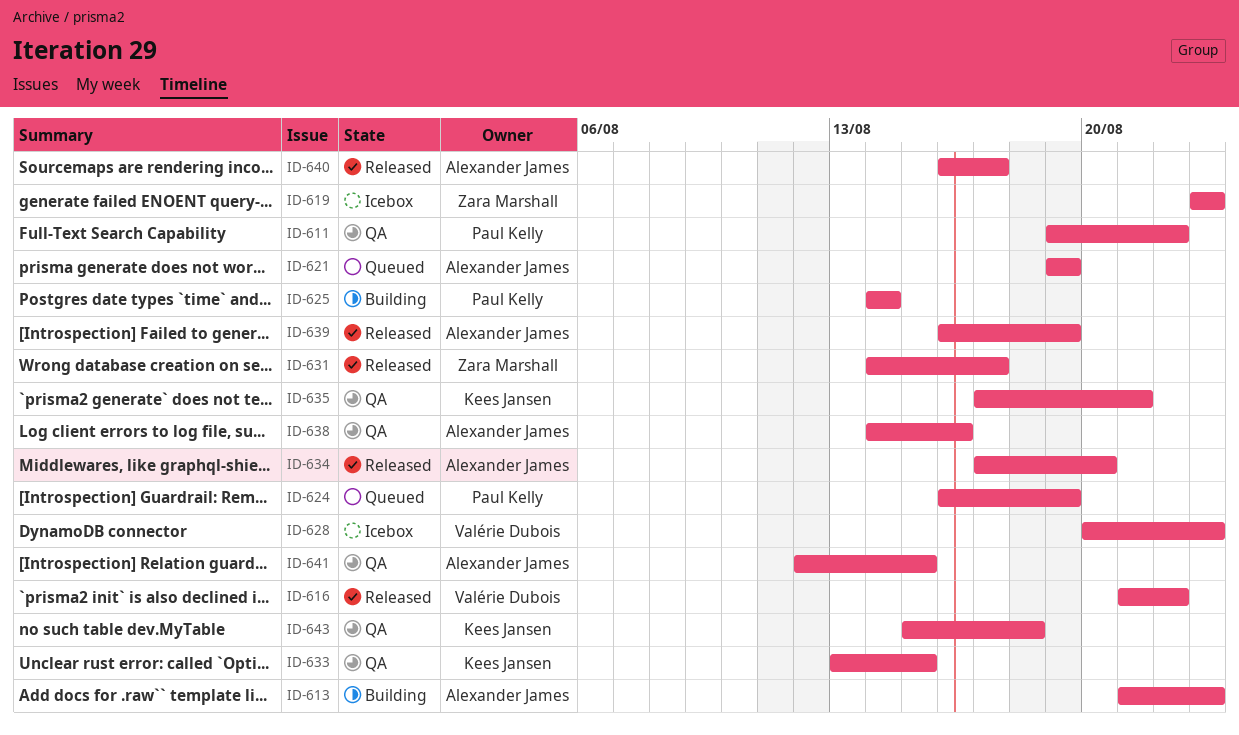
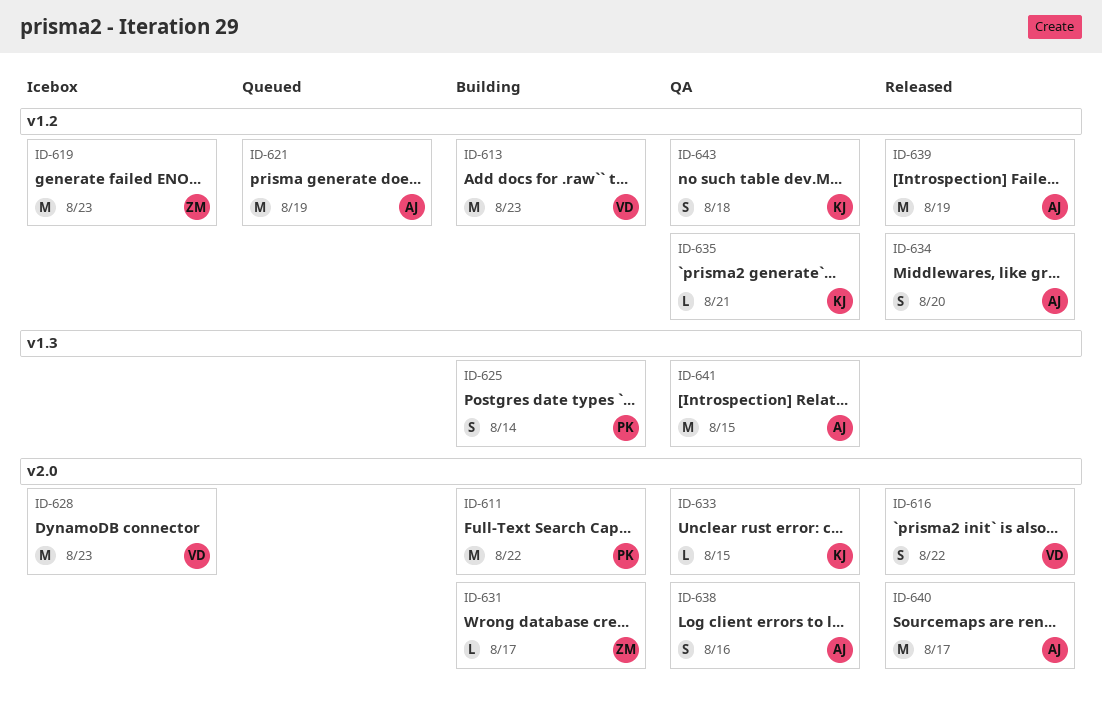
ID-611, status: QA -> Building
ID-613, owner: Alexander James -> Valérie Dubois
ID-624: present -> none
ID-631, status: Released -> Building

